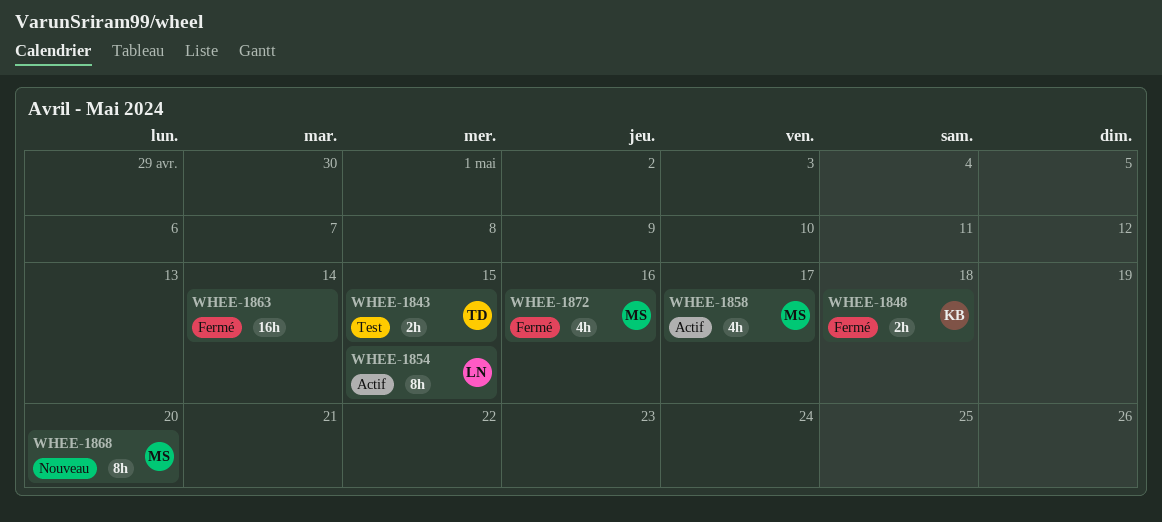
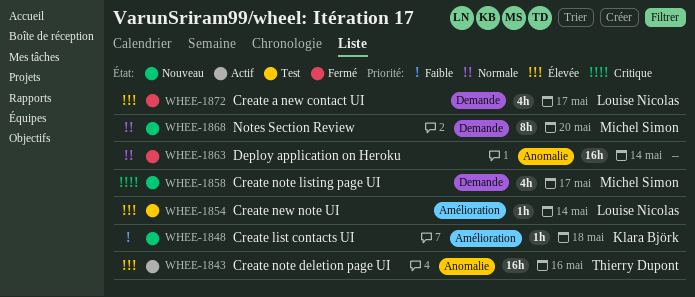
WHEE-1843, status: Test -> Actif
WHEE-1843, estimate: 2h -> 16h
WHEE-1843, due: May 15 -> May 16
WHEE-1848, status: Fermé -> Nouveau
WHEE-1848, estimate: 2h -> 1h
WHEE-1854, status: Actif -> Test
WHEE-1854, estimate: 8h -> 1h
WHEE-1854, due: May 15 -> May 14
WHEE-1858, status: Actif -> Nouveau
WHEE-1872, owner: Michel Simon -> Louise Nicolas
WHEE-1872, due: May 16 -> May 17

